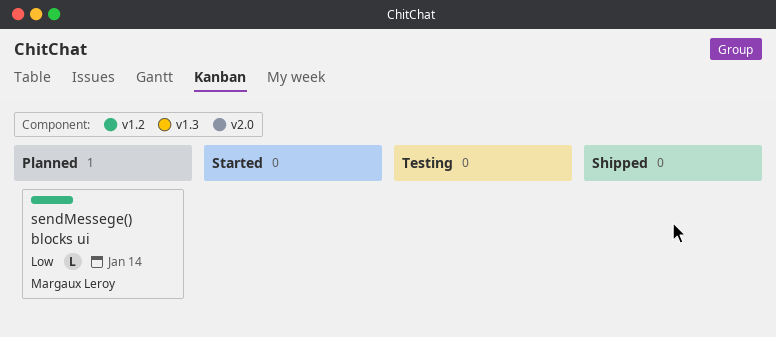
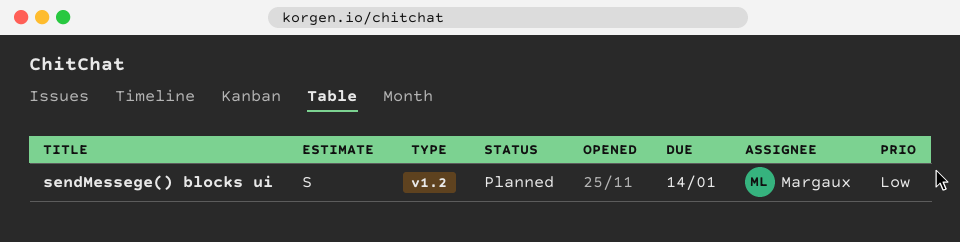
sendMessege() blocks ui, estimate: L -> S

